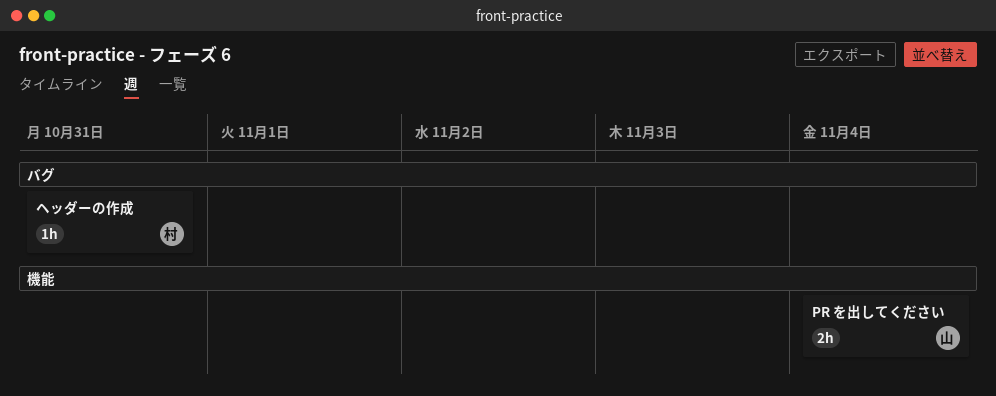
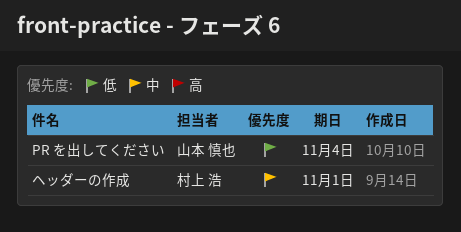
ヘッダーの作成, due: Oct 31 -> Nov 1

